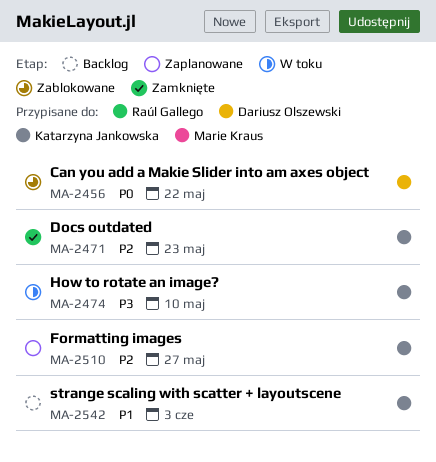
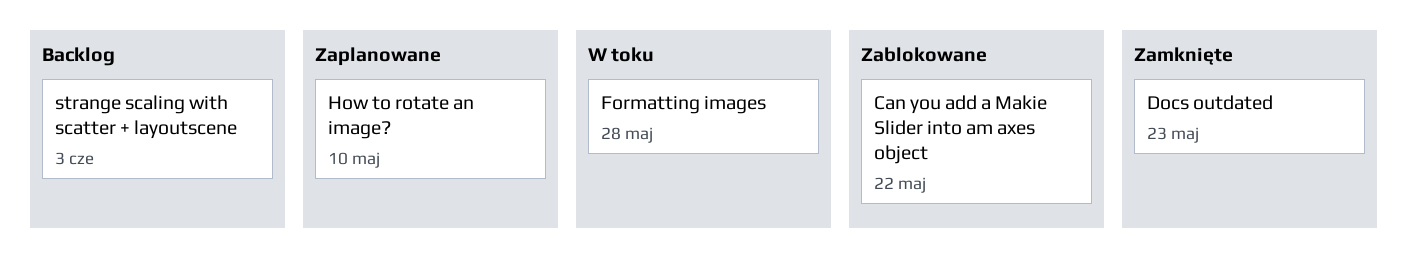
Formatting images, status: Zaplanowane -> W toku
Formatting images, due: May 27 -> May 28
How to rotate an image?, status: W toku -> Zaplanowane

